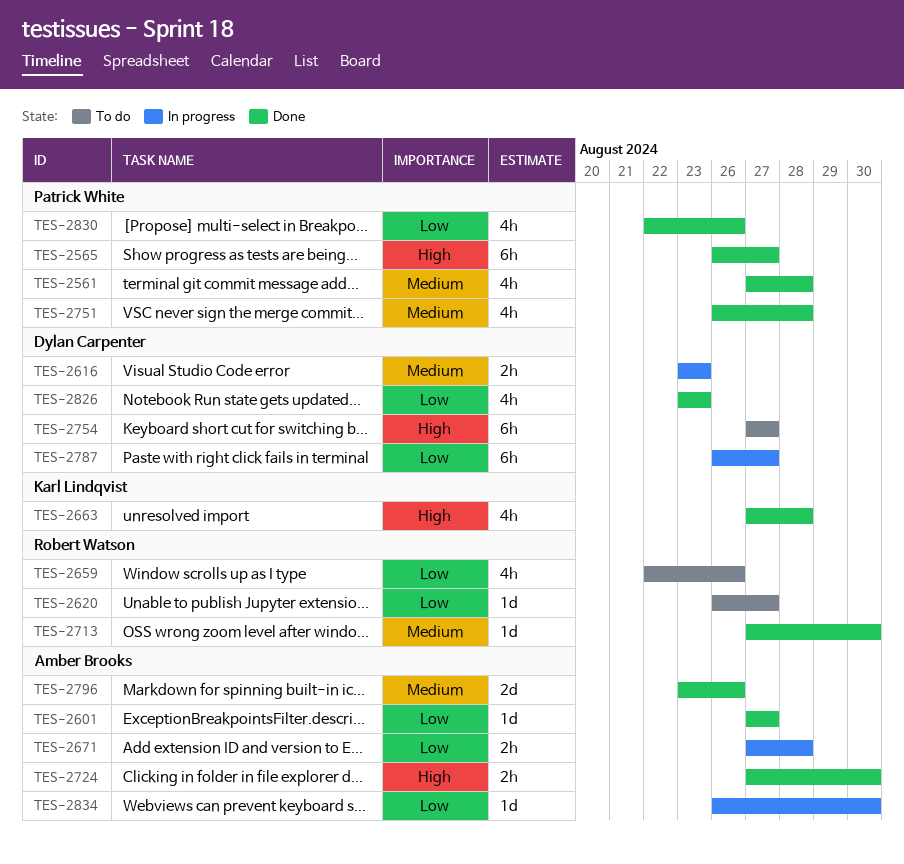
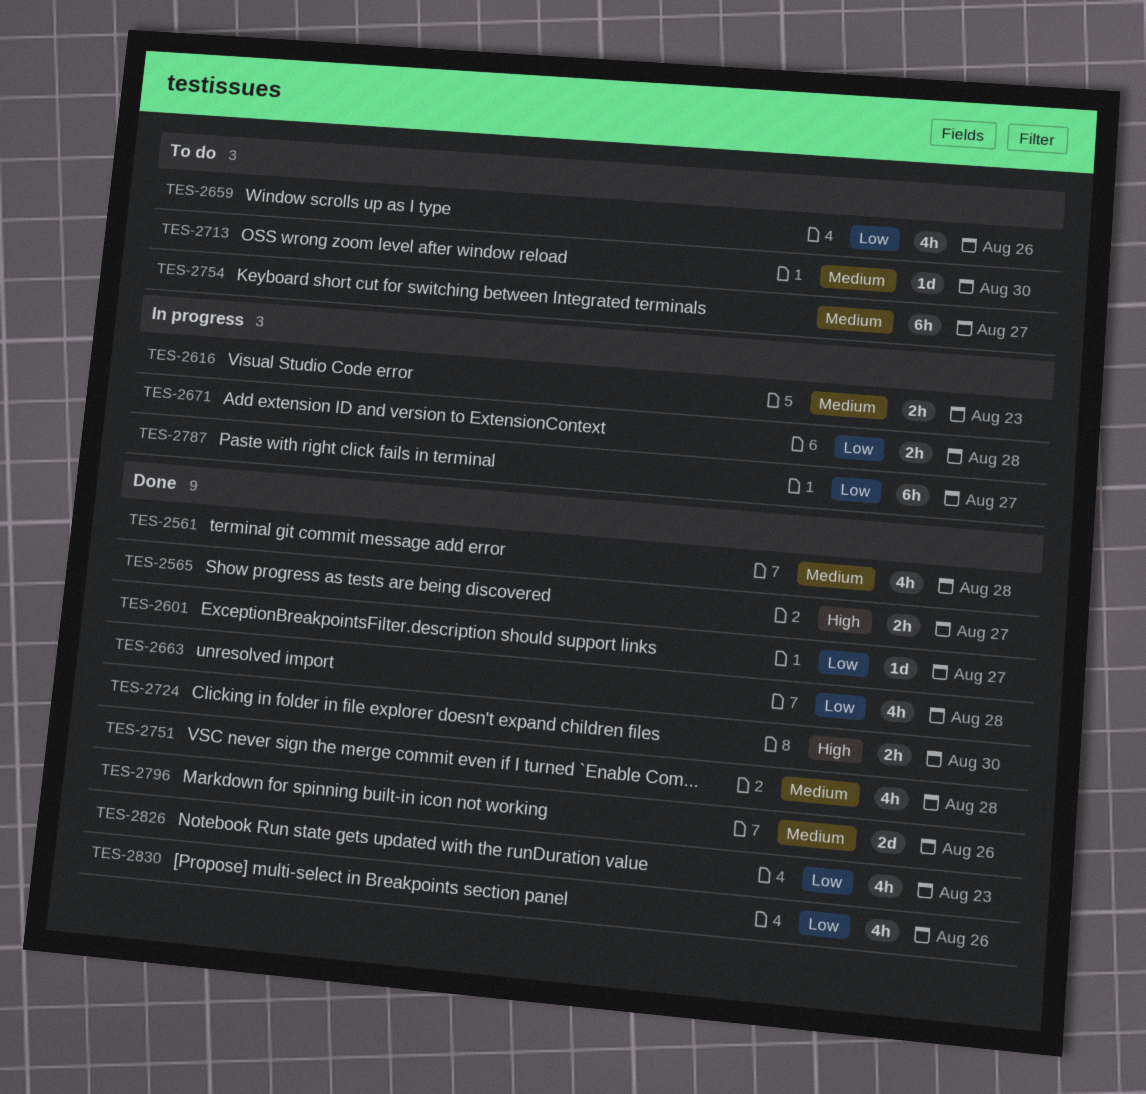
TES-2565, estimate: 6h -> 2h
TES-2620: present -> none
TES-2663, priority: High -> Low
TES-2713, status: Done -> To do
TES-2754, priority: High -> Medium
TES-2834: present -> none

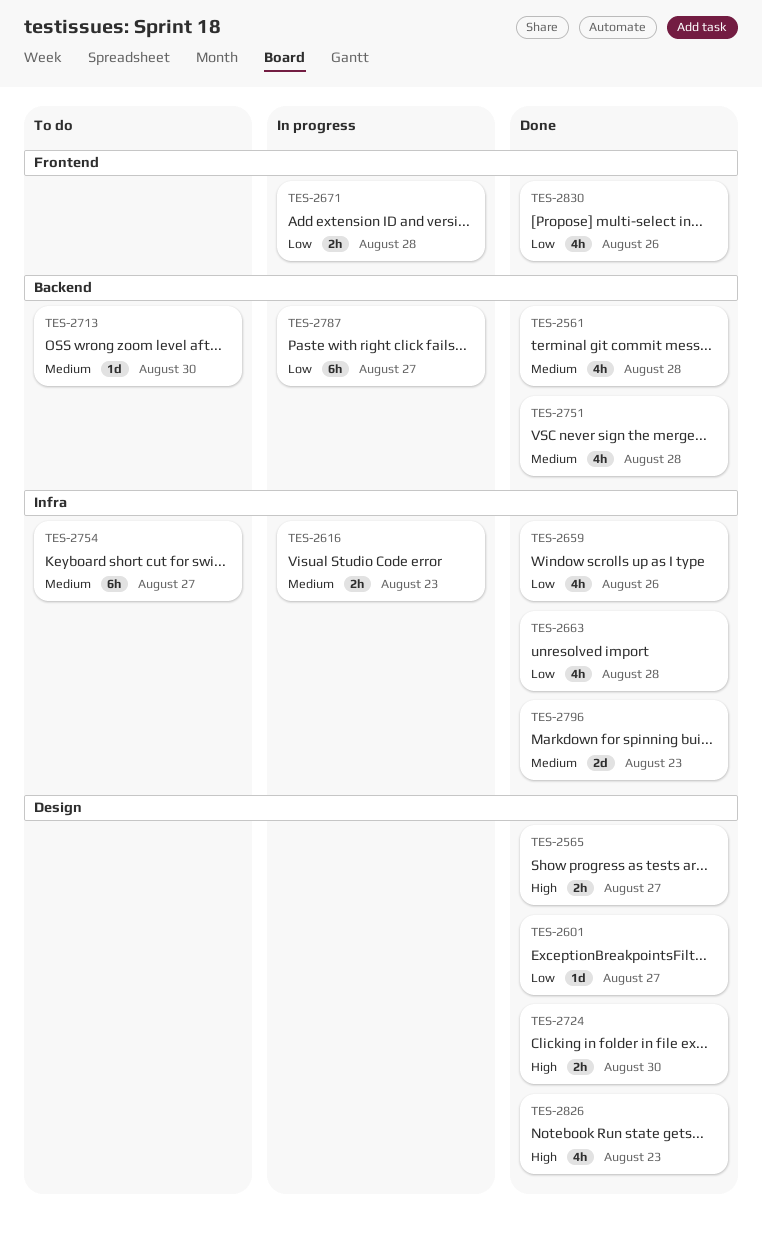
TES-2659, status: To do -> Done
TES-2796, due: Aug 26 -> Aug 23
TES-2826, priority: Low -> High

